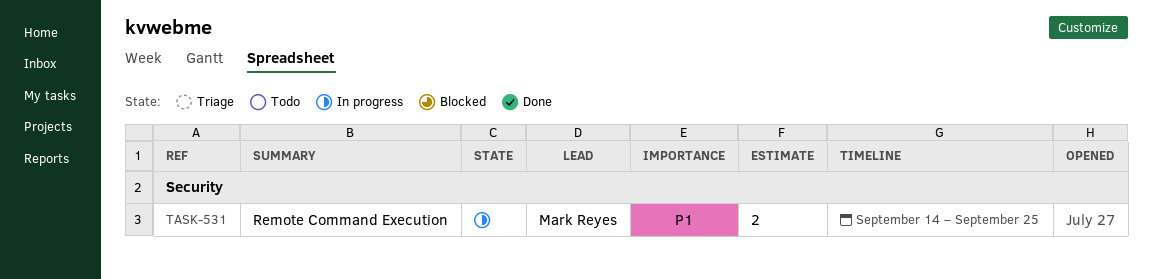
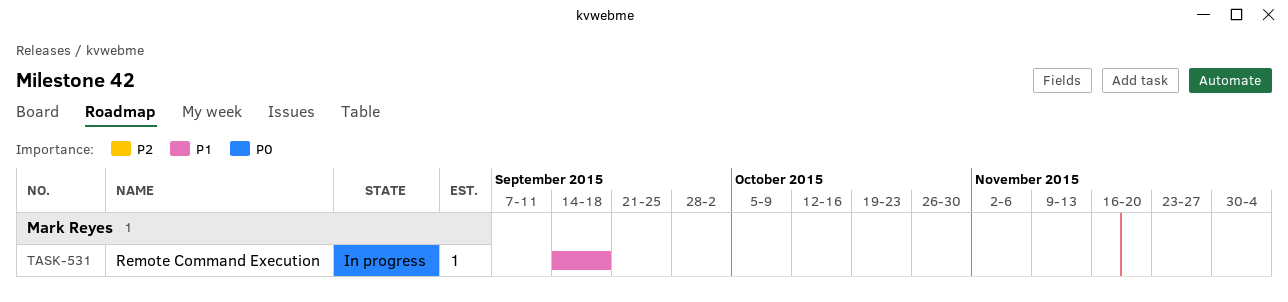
TASK-531, estimate: 2 -> 1
TASK-531, due: Sep 25 -> Sep 18

